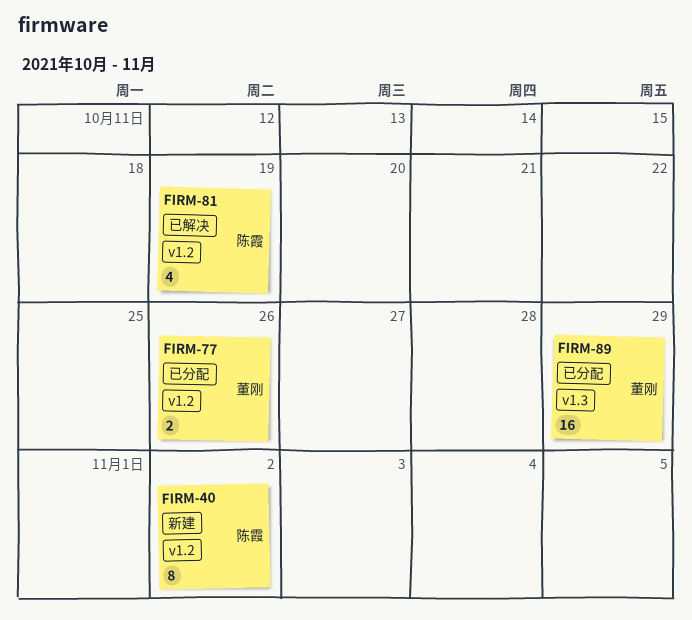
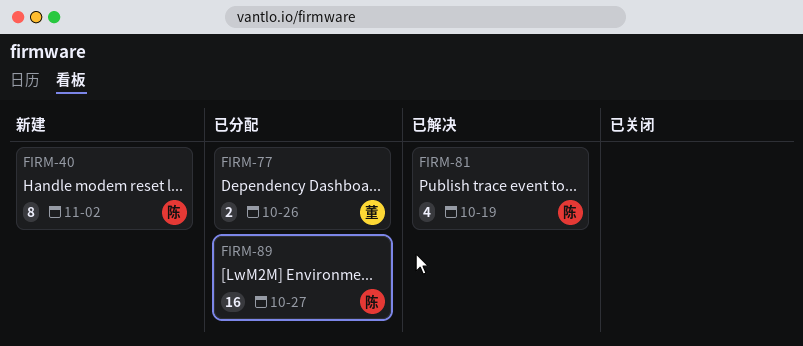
FIRM-89, owner: 董刚 -> 陈霞
FIRM-89, due: Oct 29 -> Oct 27

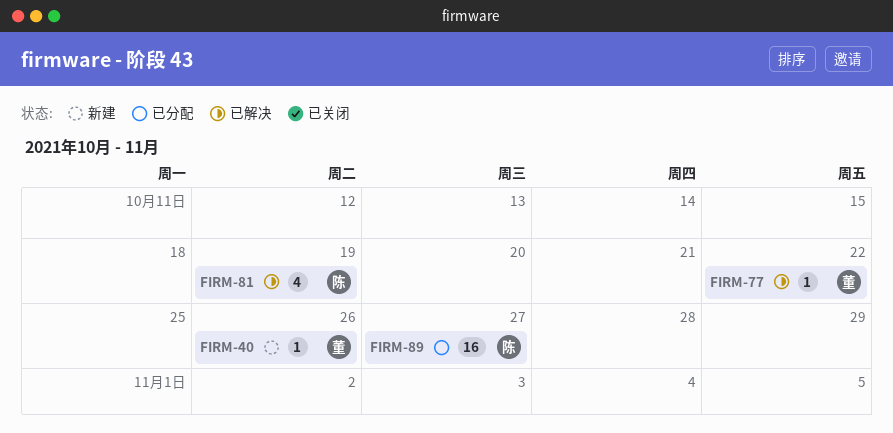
FIRM-40, owner: 陈 -> 董
FIRM-40, estimate: 8 -> 1
FIRM-40, due: Nov 2 -> Oct 26
FIRM-77, status: 已分配 -> 已解决
FIRM-77, estimate: 2 -> 1
FIRM-77, due: Oct 26 -> Oct 22

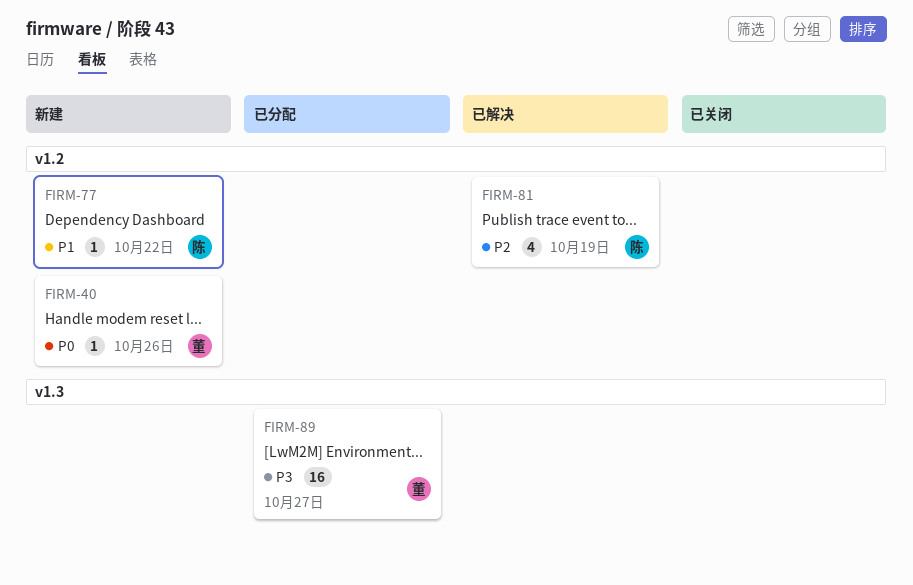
FIRM-77, status: 已解决 -> 新建
FIRM-77, owner: 董 -> 陈
FIRM-89, owner: 陈 -> 董

